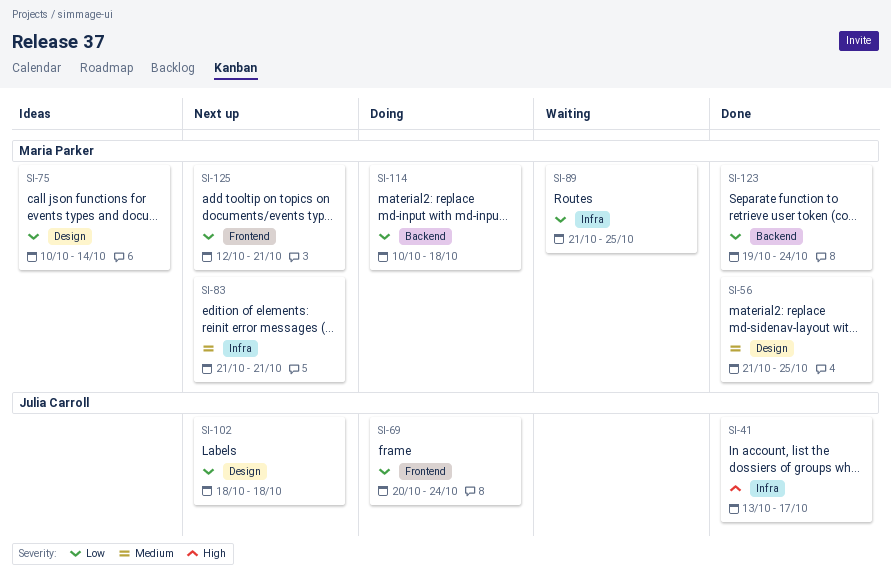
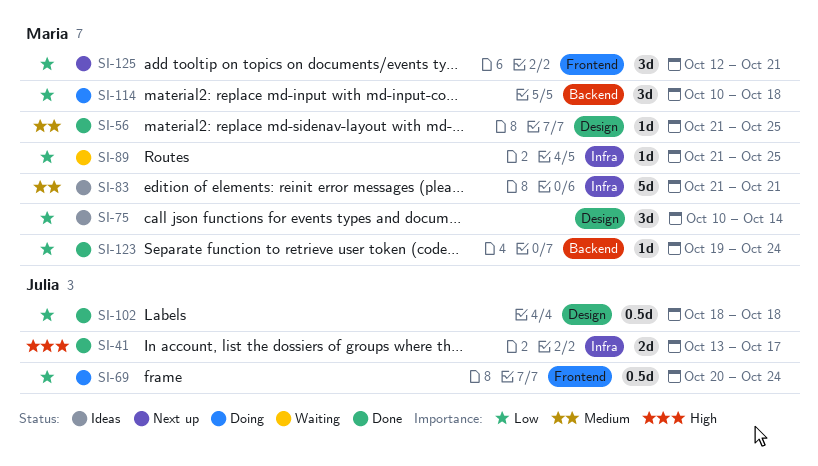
SI-83, status: Next up -> Ideas
SI-102, status: Next up -> Done

